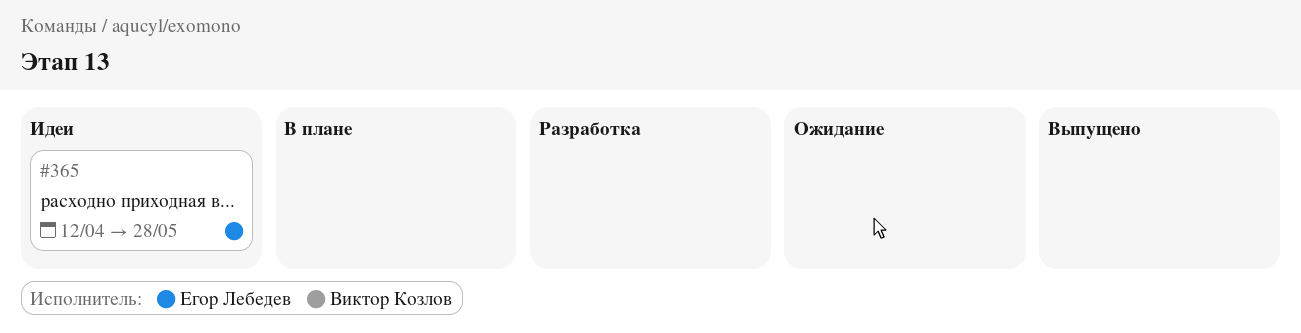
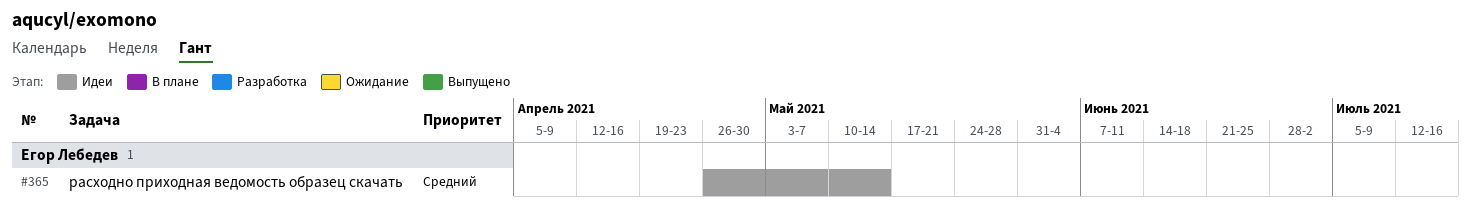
#365, start: Apr 12 -> Apr 26
#365, due: May 28 -> May 14

